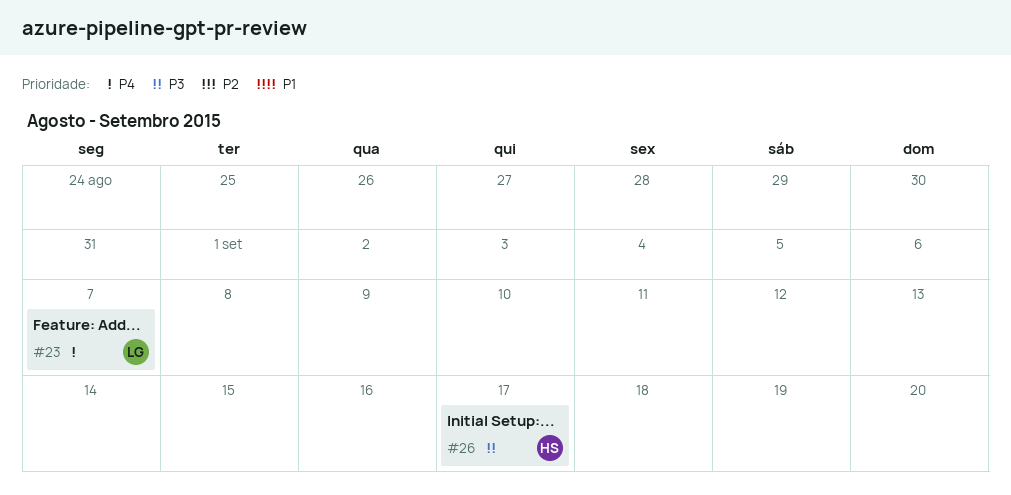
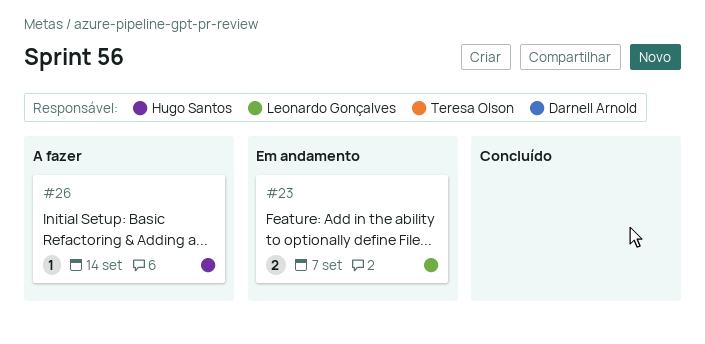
#26, due: Sep 17 -> Sep 14

